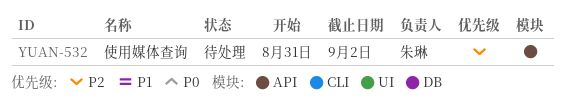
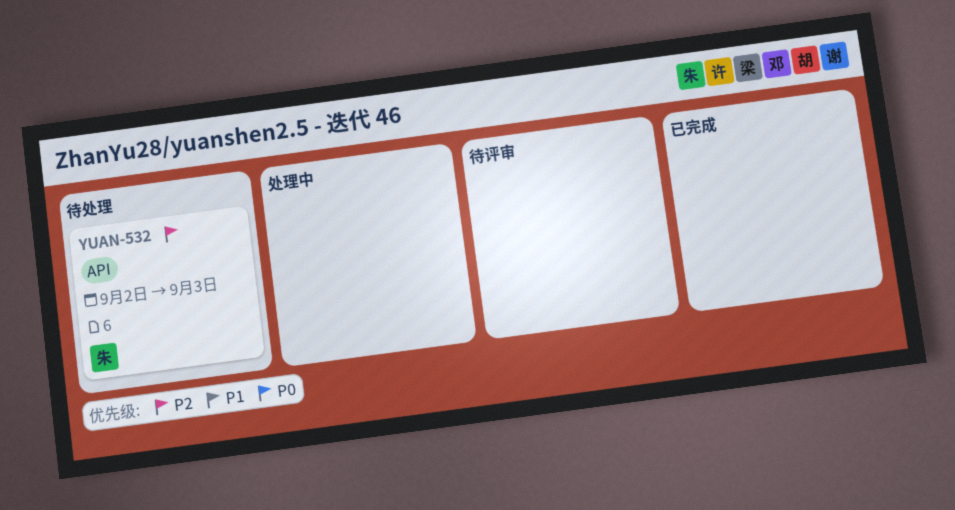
YUAN-532, start: Aug 31 -> Sep 2
YUAN-532, due: Sep 2 -> Sep 3

